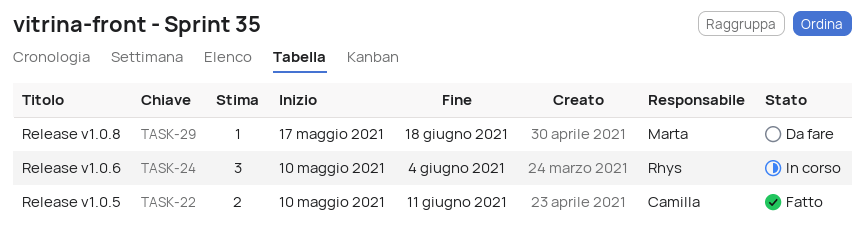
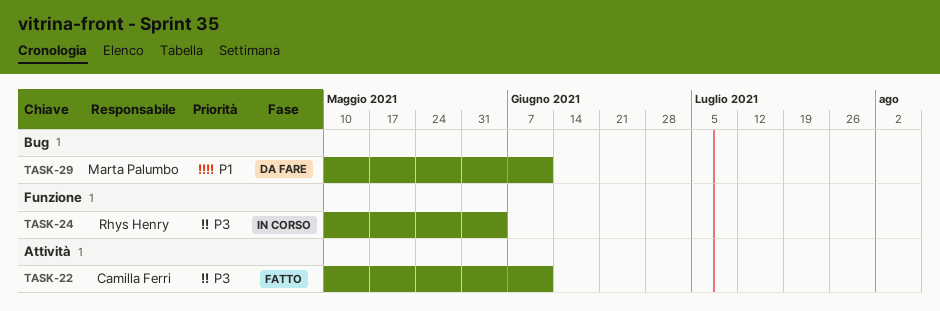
TASK-29, start: May 17 -> May 10
TASK-29, due: Jun 18 -> Jun 11

